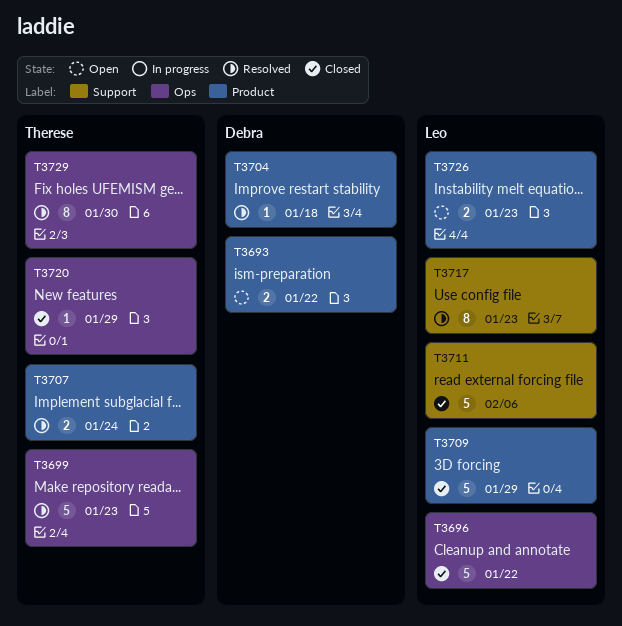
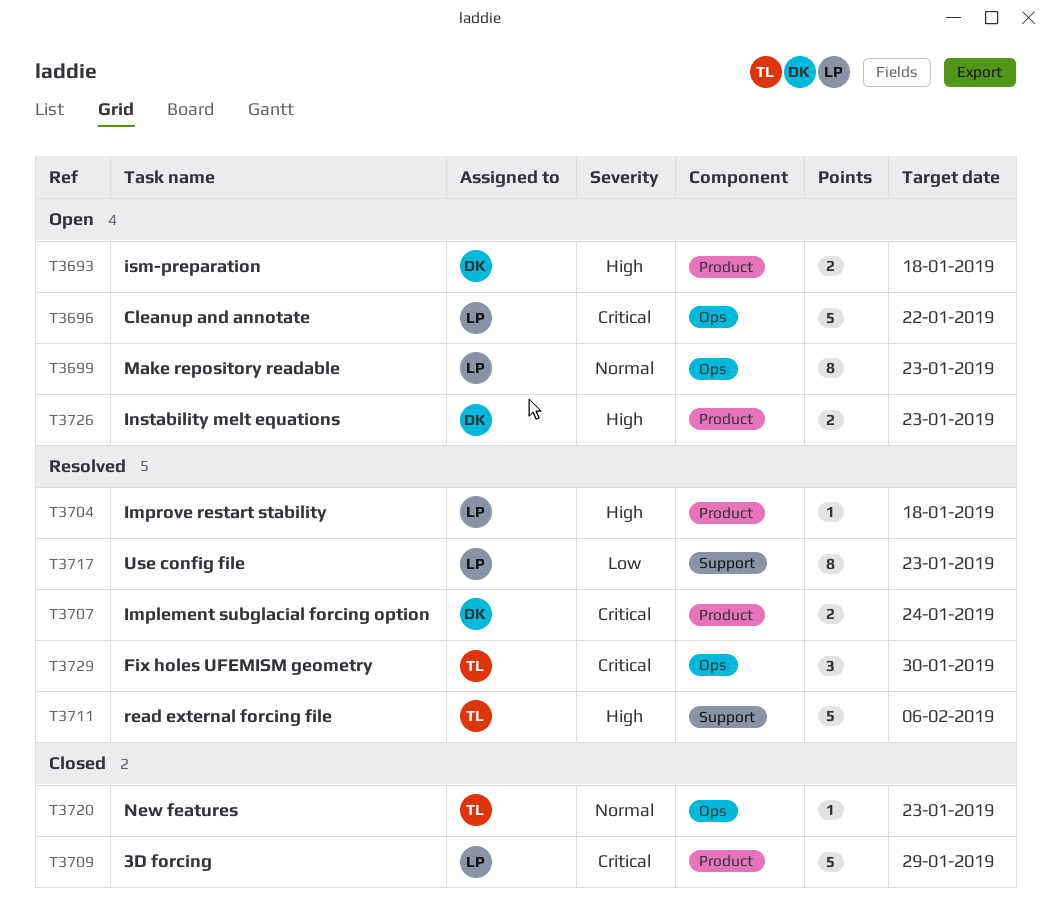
T3693, due: Jan 22 -> Jan 18
T3696, status: Closed -> Open
T3699, status: Resolved -> Open
T3699, owner: Therese -> Leo
T3699, estimate: 5 -> 8
T3704, owner: Debra -> Leo
T3707, owner: Therese -> Debra
T3711, status: Closed -> Resolved
T3711, owner: Leo -> Therese
T3720, due: Jan 29 -> Jan 23
T3726, owner: Leo -> Debra
T3729, estimate: 8 -> 3

